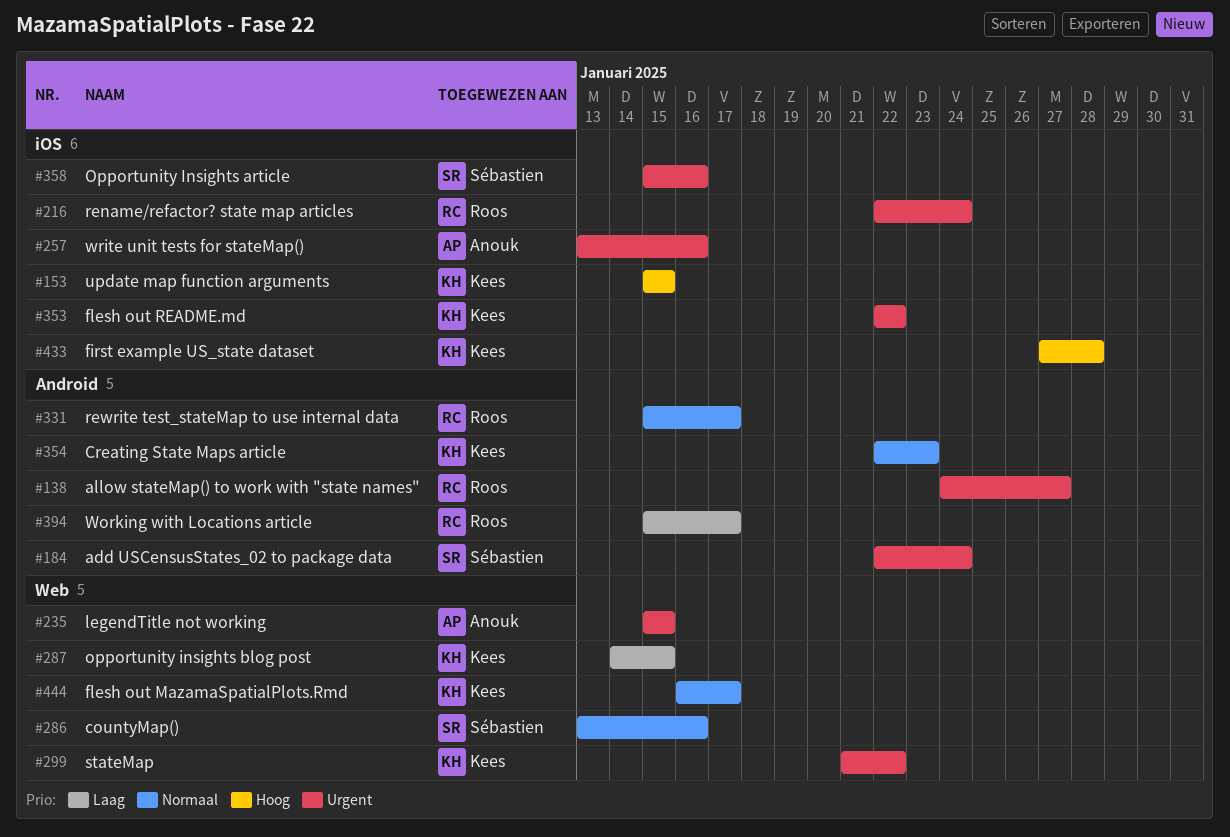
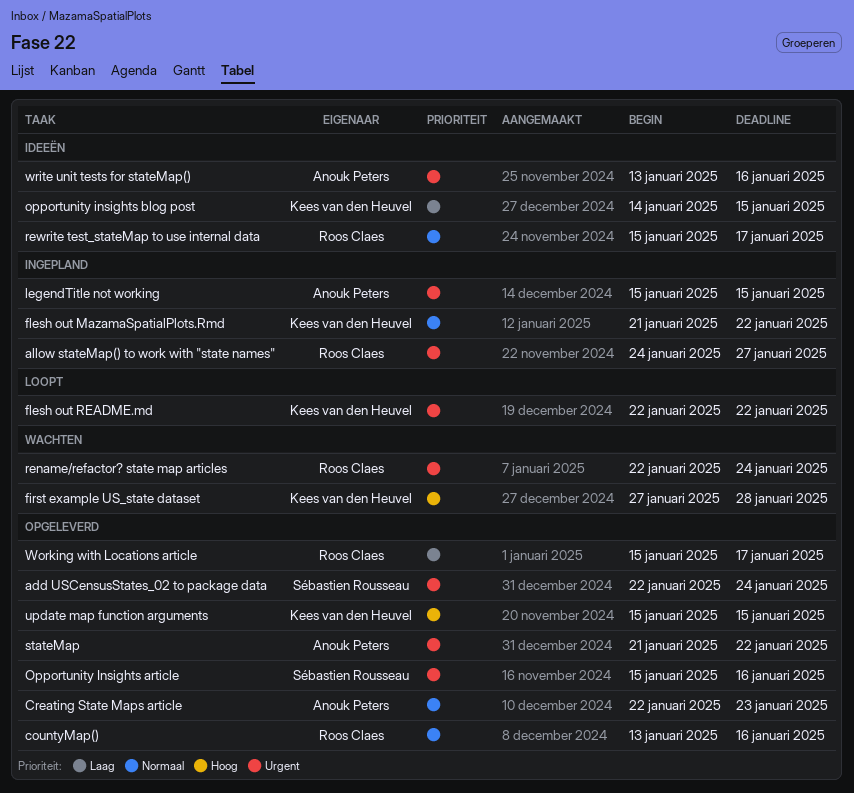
countyMap(), owner: Sébastien Rousseau -> Roos Claes
Creating State Maps article, owner: Kees van den Heuvel -> Anouk Peters
flesh out MazamaSpatialPlots.Rmd, start: Jan 16 -> Jan 21
flesh out MazamaSpatialPlots.Rmd, due: Jan 17 -> Jan 22
stateMap, owner: Kees van den Heuvel -> Anouk Peters

